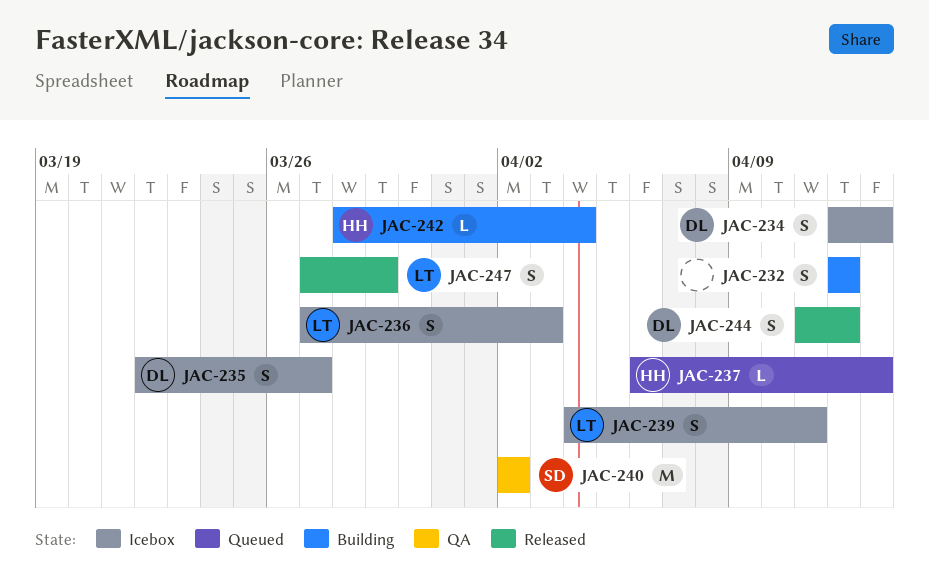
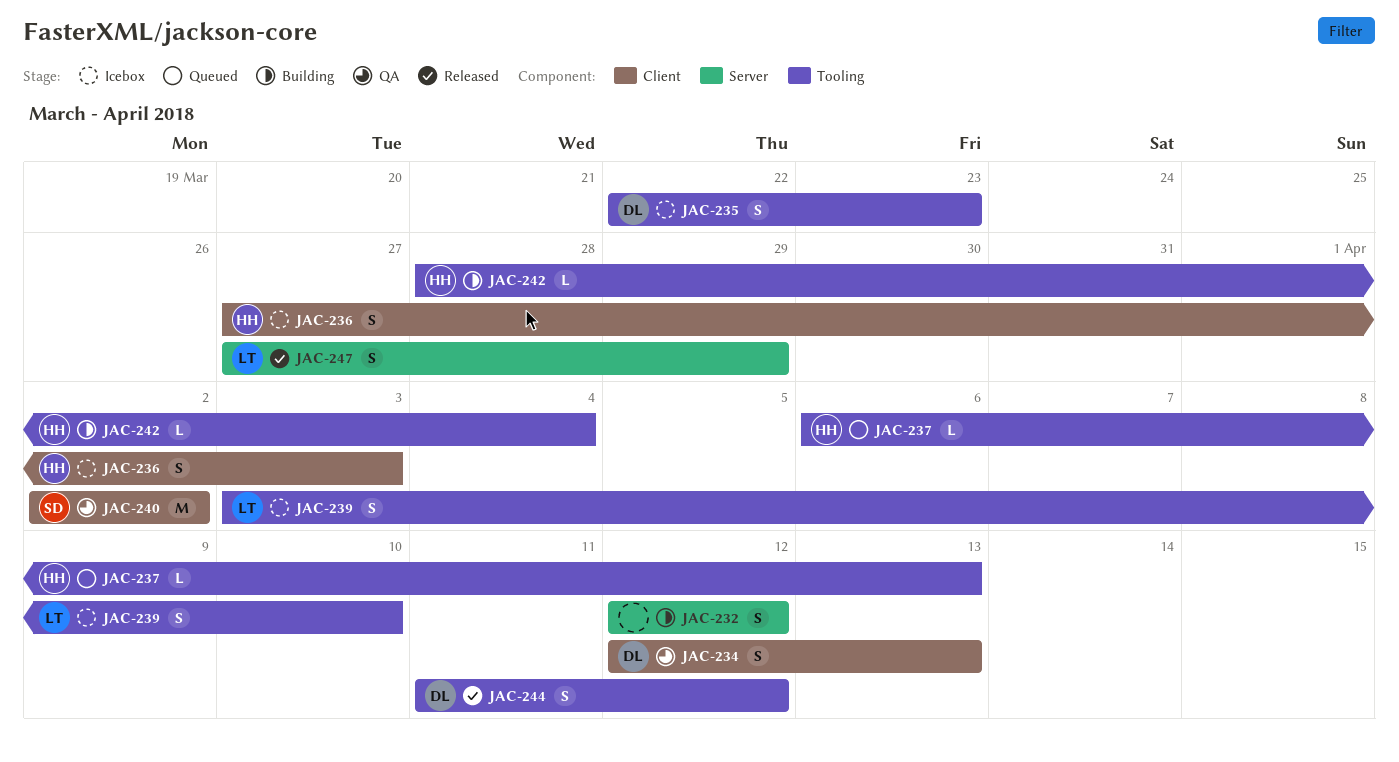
JAC-234, status: Icebox -> QA
JAC-235, due: Mar 27 -> Mar 23
JAC-236, owner: LT -> HH
JAC-239, start: Apr 4 -> Apr 3
JAC-239, due: Apr 11 -> Apr 10

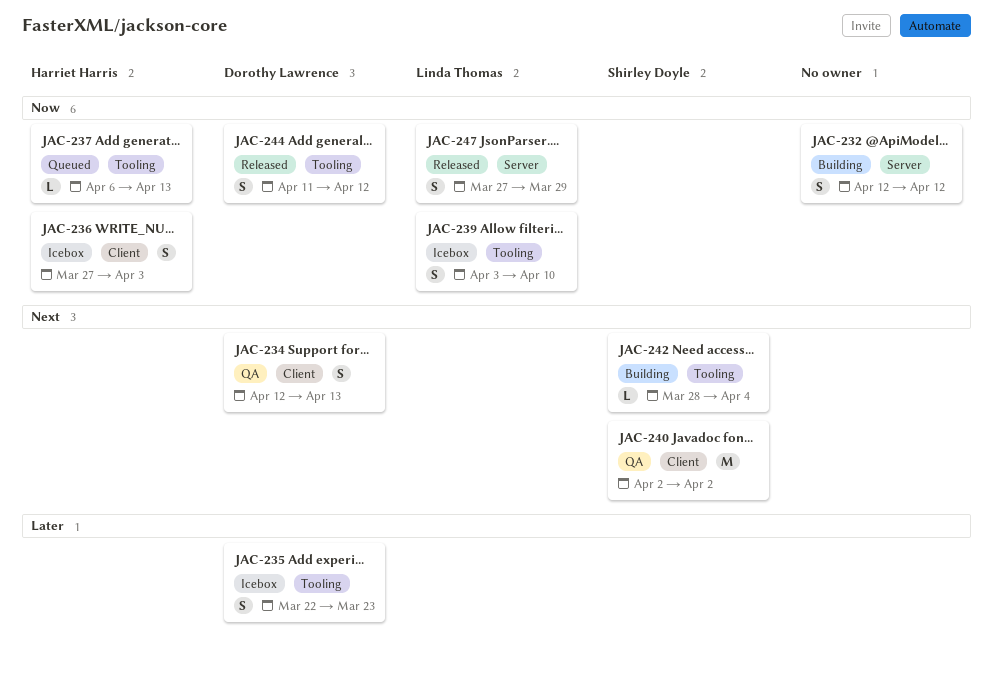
JAC-242, owner: Harriet Harris -> Shirley Doyle

